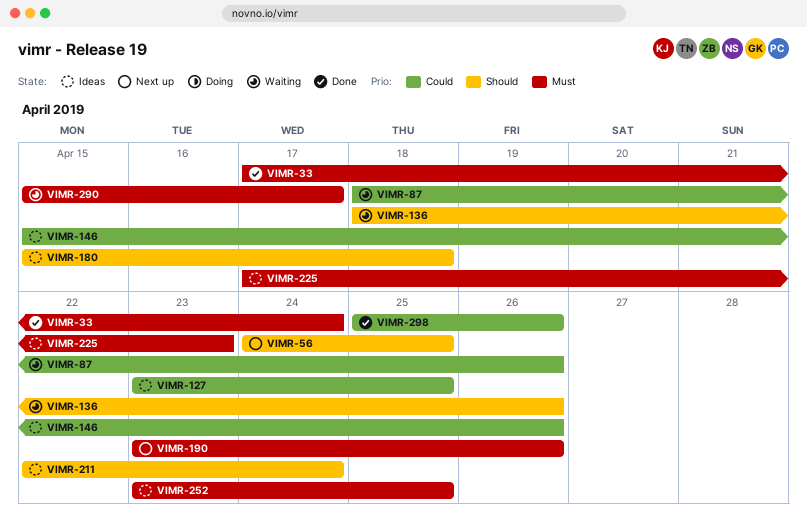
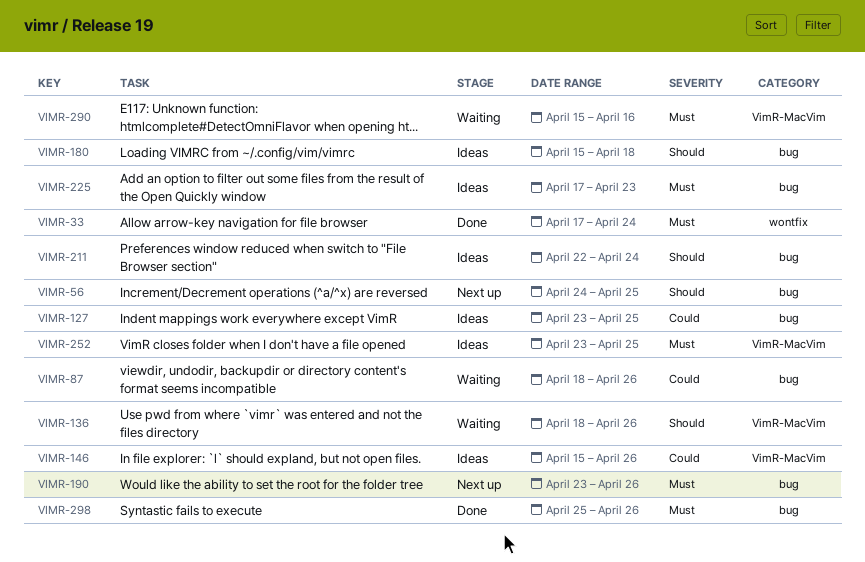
VIMR-290, due: Apr 17 -> Apr 16
VIMR-298, priority: Could -> Must

